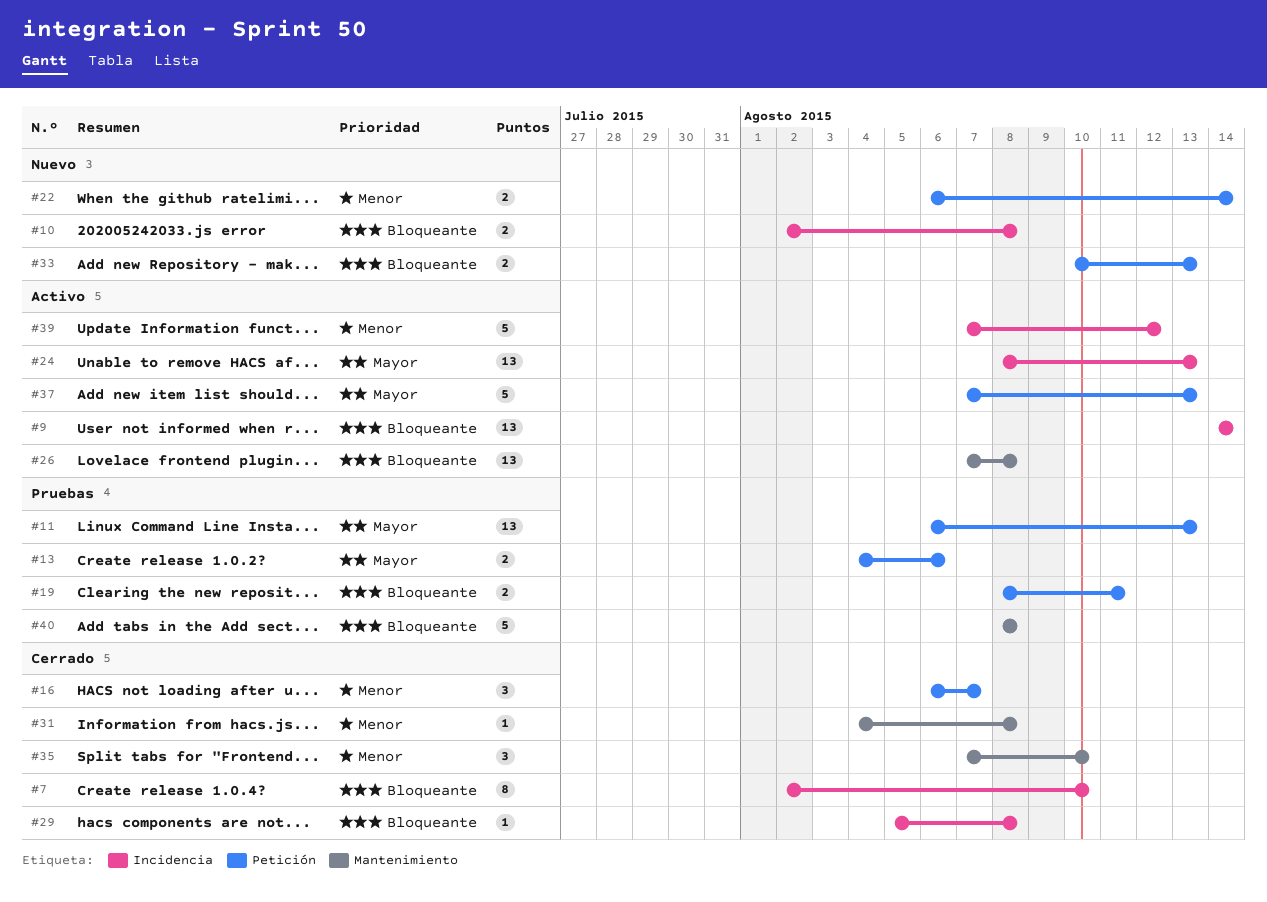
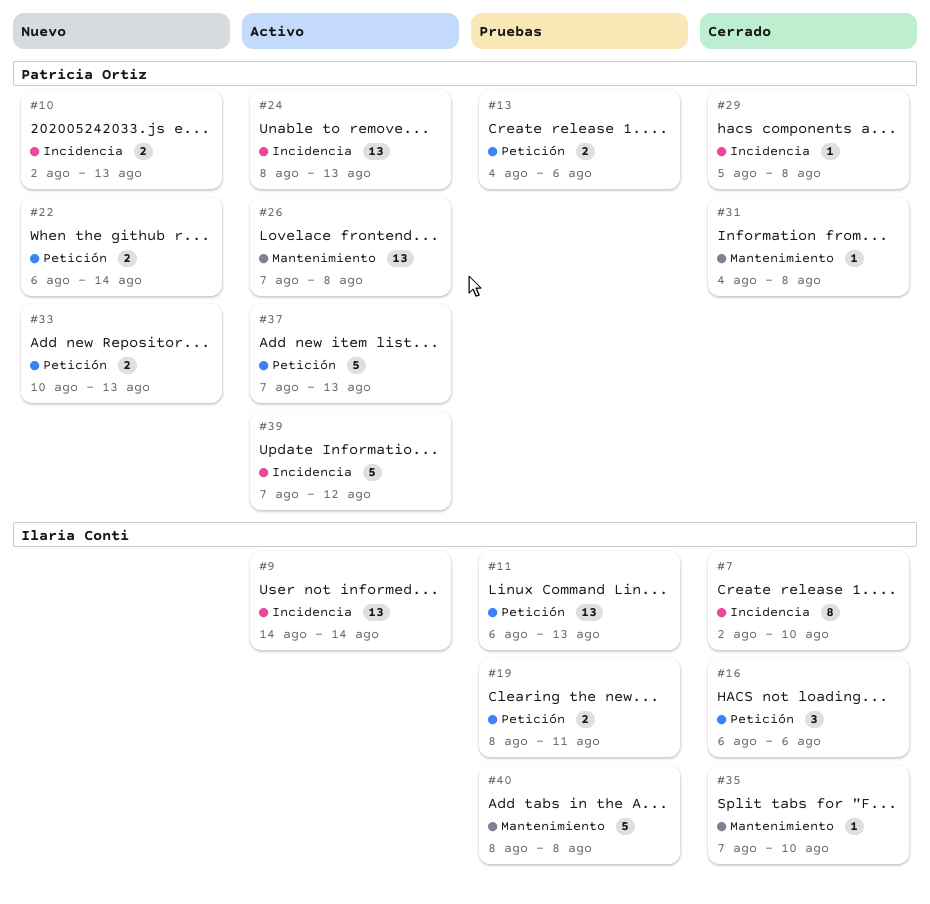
#10, due: Aug 8 -> Aug 13
#16, due: Aug 7 -> Aug 6
#35, estimate: 3 -> 1

